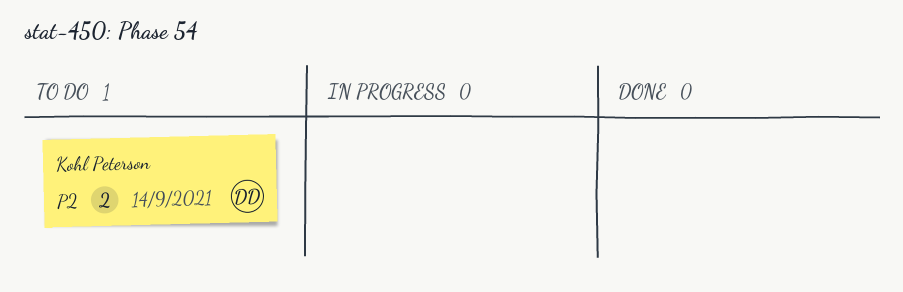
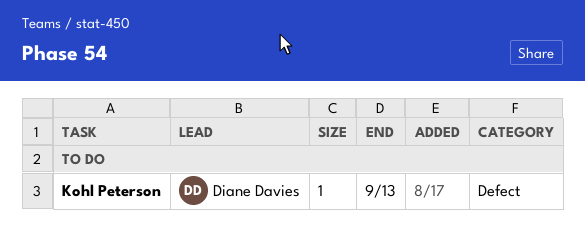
Kohl Peterson, estimate: 2 -> 1
Kohl Peterson, due: Sep 14 -> Sep 13

